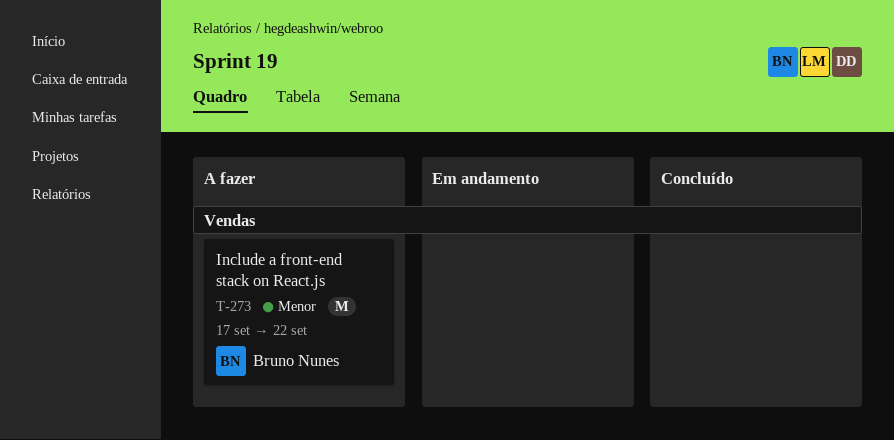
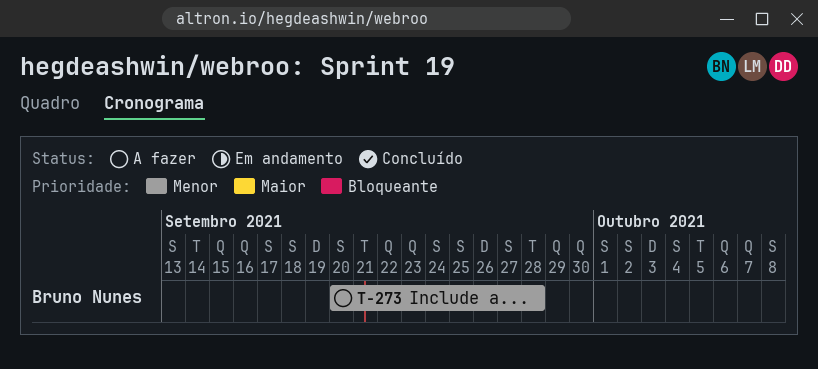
T-273, start: Sep 17 -> Sep 20
T-273, due: Sep 22 -> Sep 28

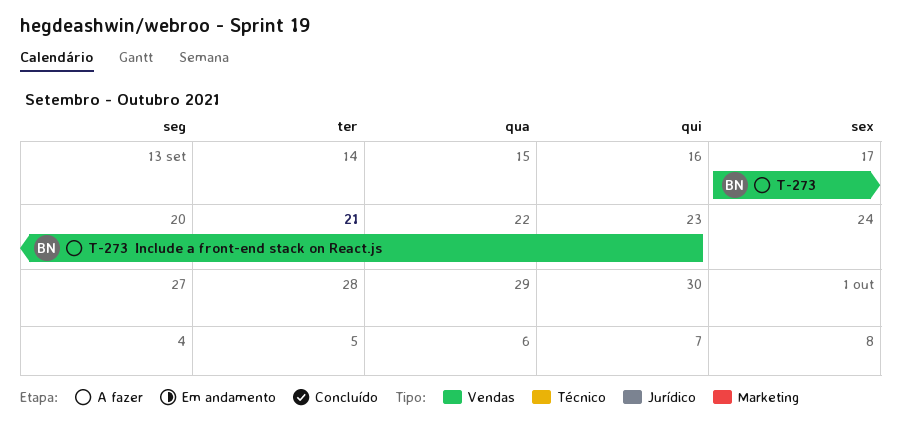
T-273, start: Sep 20 -> Sep 17
T-273, due: Sep 28 -> Sep 23

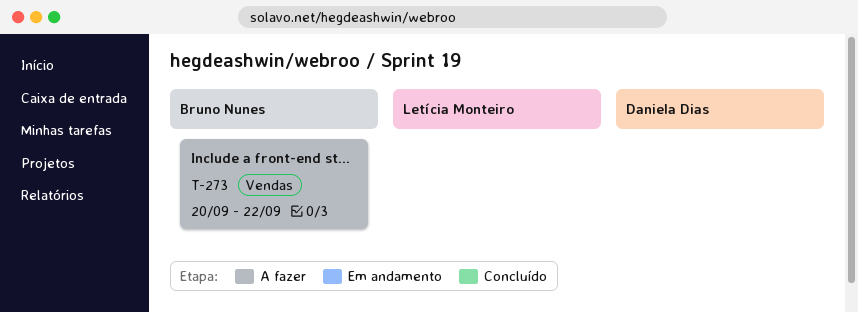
T-273, start: Sep 17 -> Sep 20
T-273, due: Sep 23 -> Sep 22

